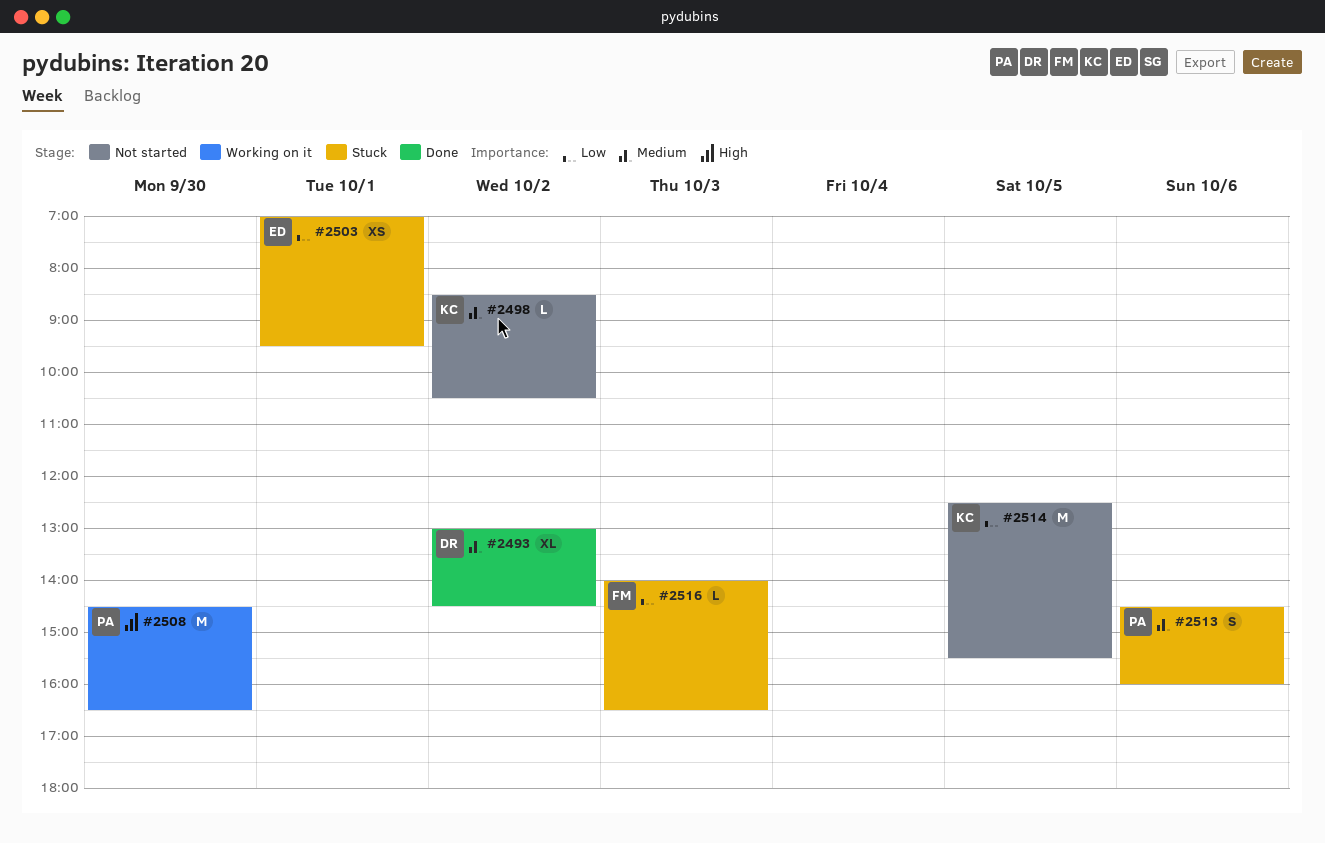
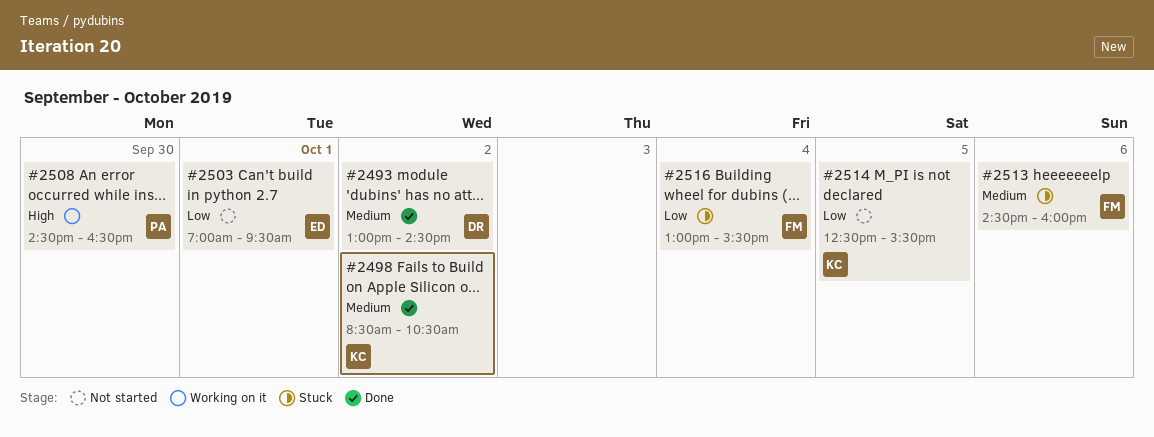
#2498, status: Not started -> Done
#2503, status: Stuck -> Not started
#2513, owner: PA -> FM
#2516, day: Oct 3 -> Oct 4
#2516, begins: 14:00 -> 13:00
#2516, ends: 16:30 -> 15:30

